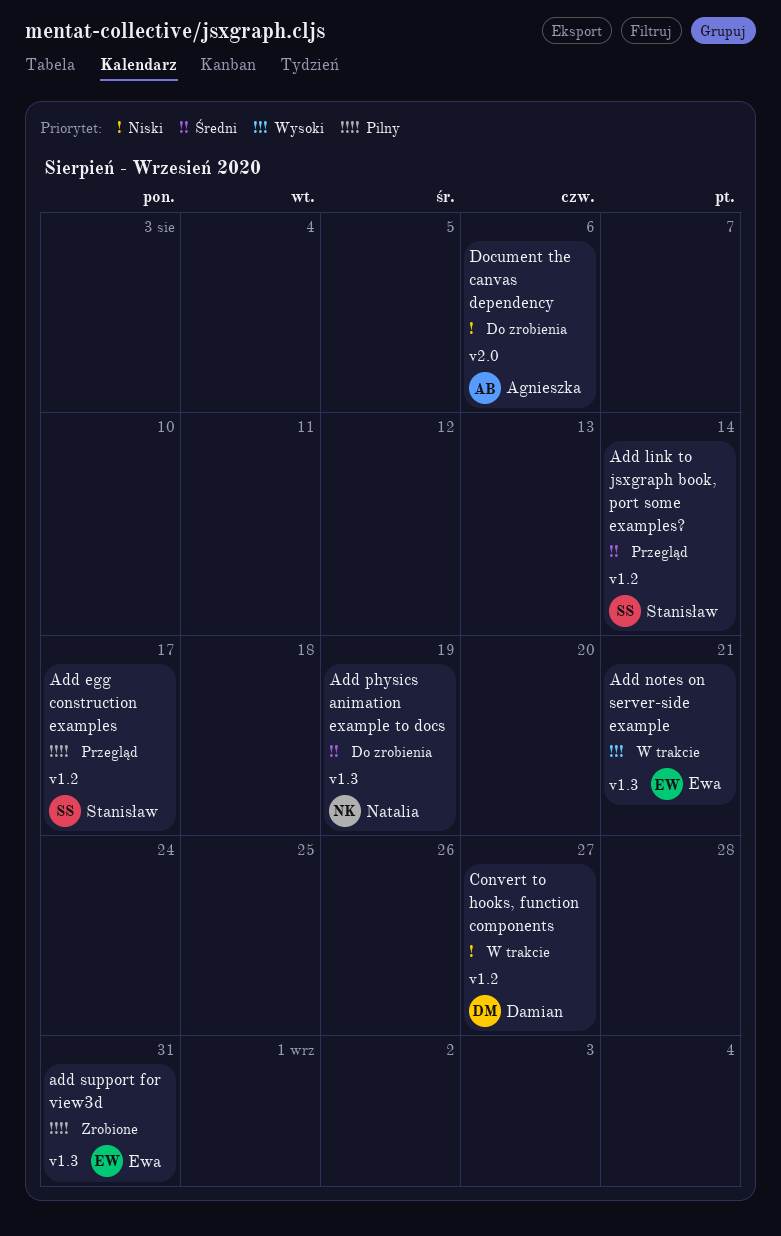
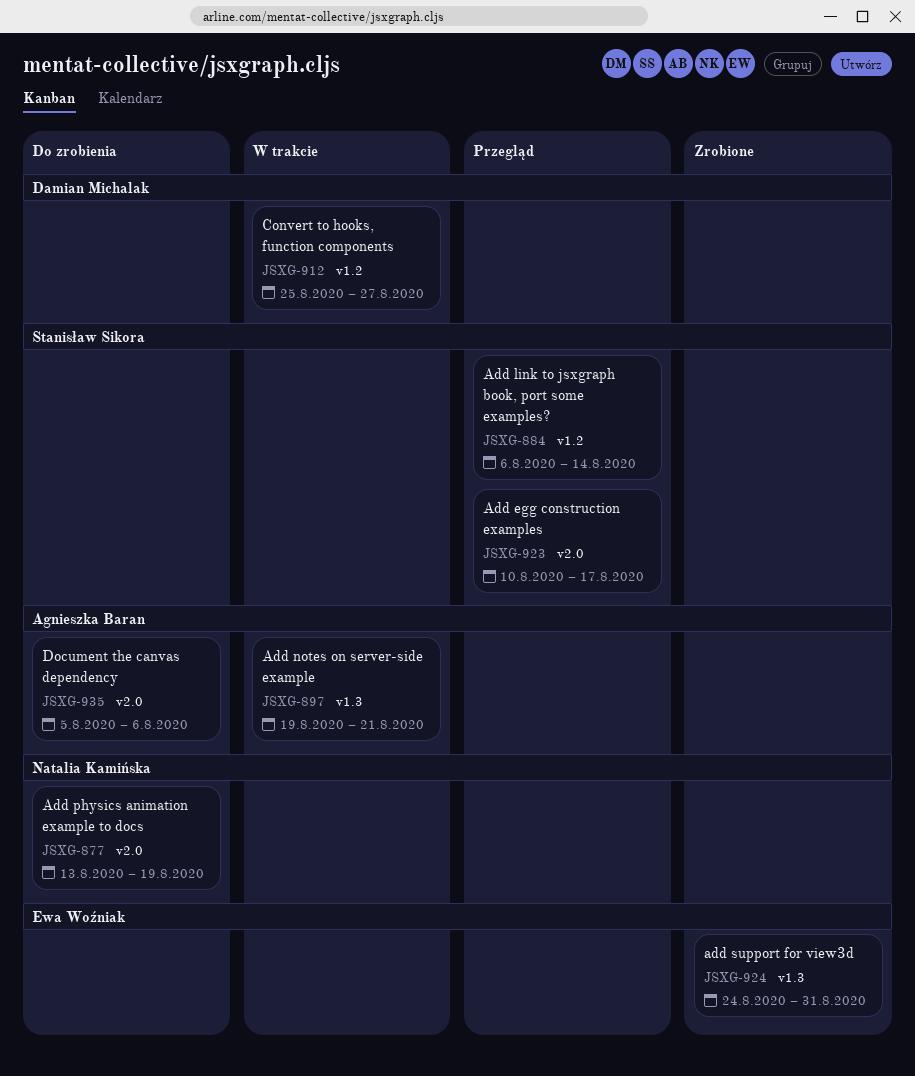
Add egg construction examples, label: v1.2 -> v2.0
Add notes on server-side example, owner: Ewa Woźniak -> Agnieszka Baran
Add physics animation example to docs, label: v1.3 -> v2.0

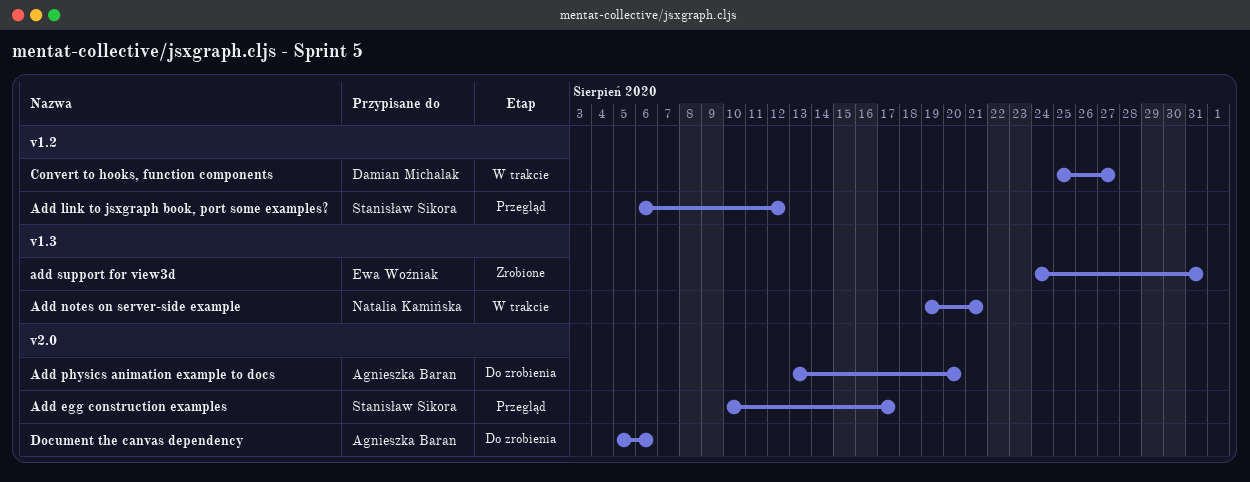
Add link to jsxgraph book, port some examples?, due: Aug 14 -> Aug 12
Add notes on server-side example, owner: Agnieszka Baran -> Natalia Kamińska
Add physics animation example to docs, owner: Natalia Kamińska -> Agnieszka Baran
Add physics animation example to docs, due: Aug 19 -> Aug 20

